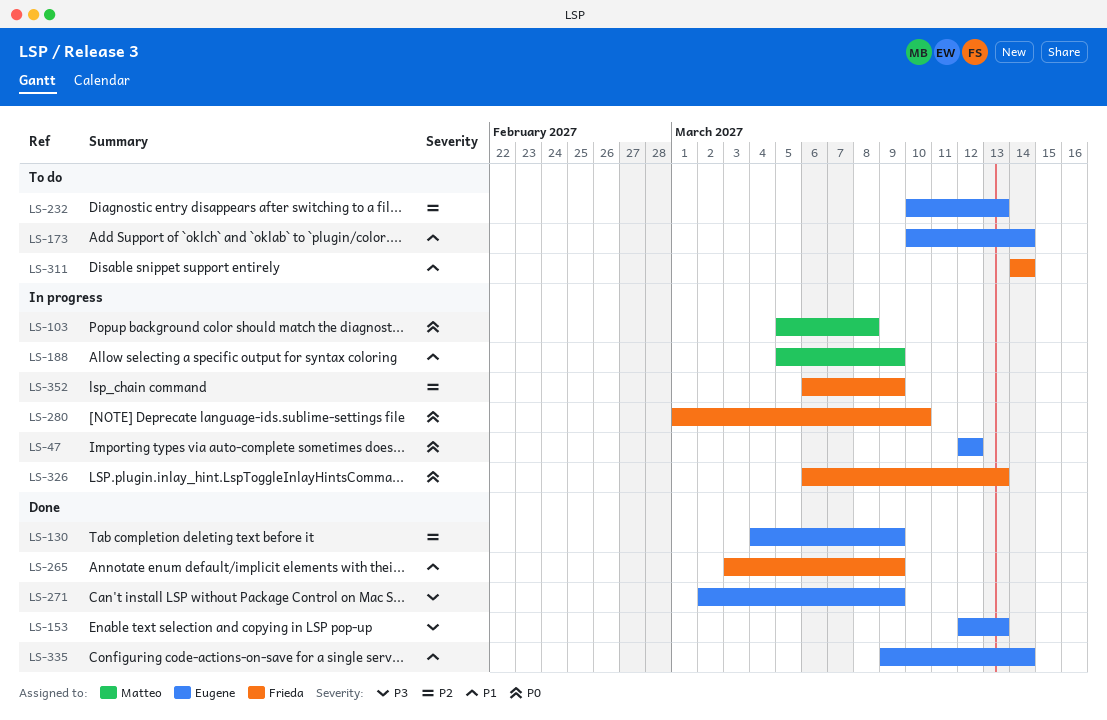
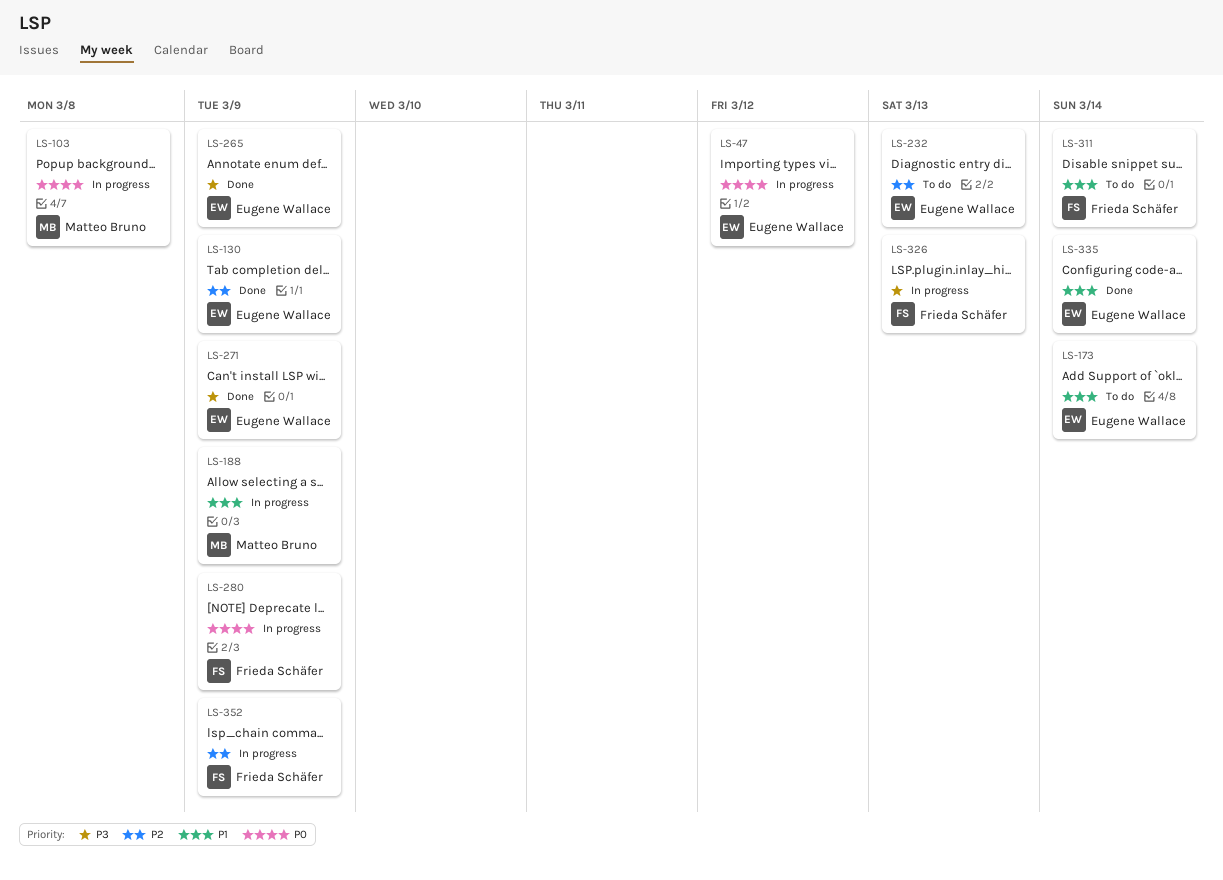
LS-153: present -> none
LS-265, owner: Frieda Schäfer -> Eugene Wallace
LS-265, priority: P1 -> P3
LS-280, due: Mar 10 -> Mar 9
LS-326, priority: P0 -> P3

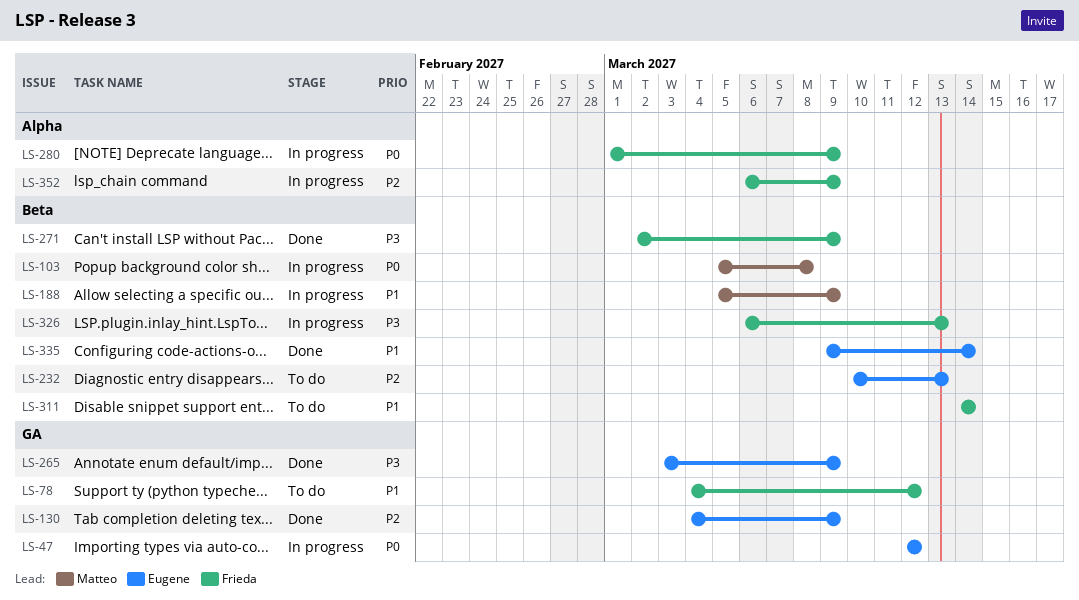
LS-78: none -> present
LS-173: present -> none
LS-271, owner: Eugene Wallace -> Frieda Schäfer

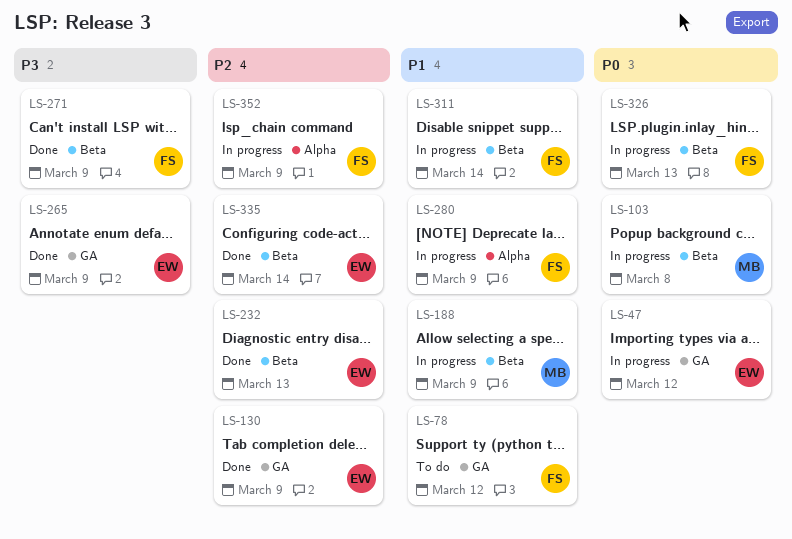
LS-232, status: To do -> Done
LS-280, priority: P0 -> P1
LS-311, status: To do -> In progress
LS-326, priority: P3 -> P0
LS-335, priority: P1 -> P2

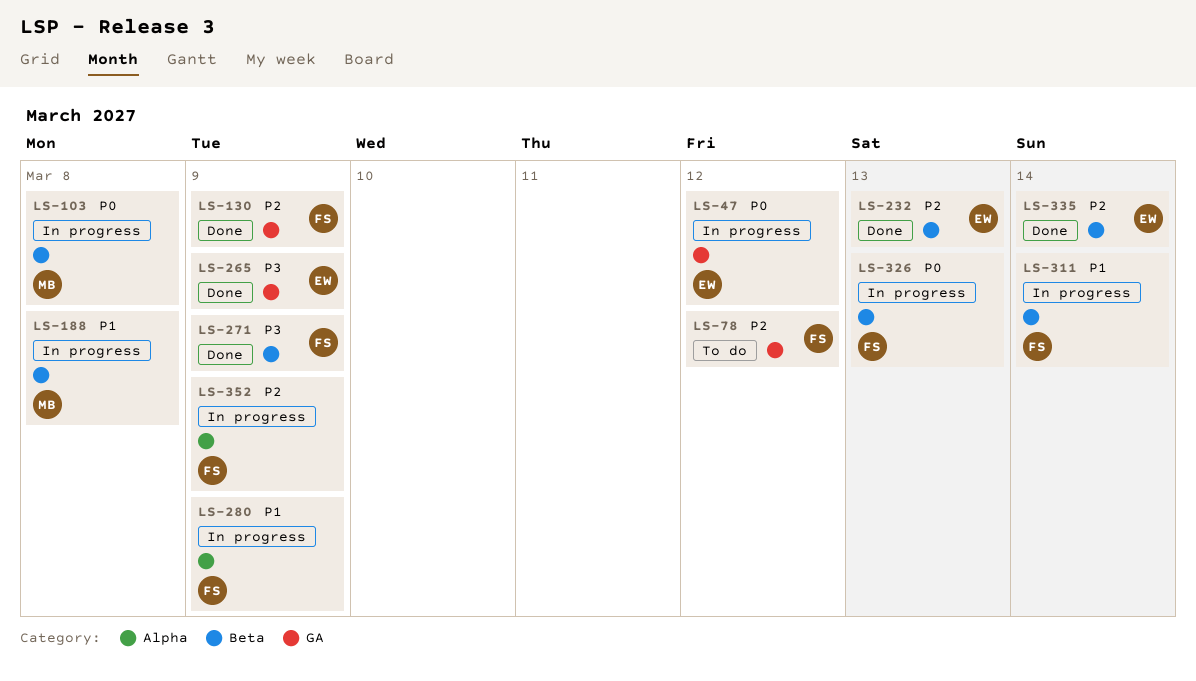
LS-78, priority: P1 -> P2
LS-130, owner: EW -> FS
LS-188, due: Mar 9 -> Mar 8

